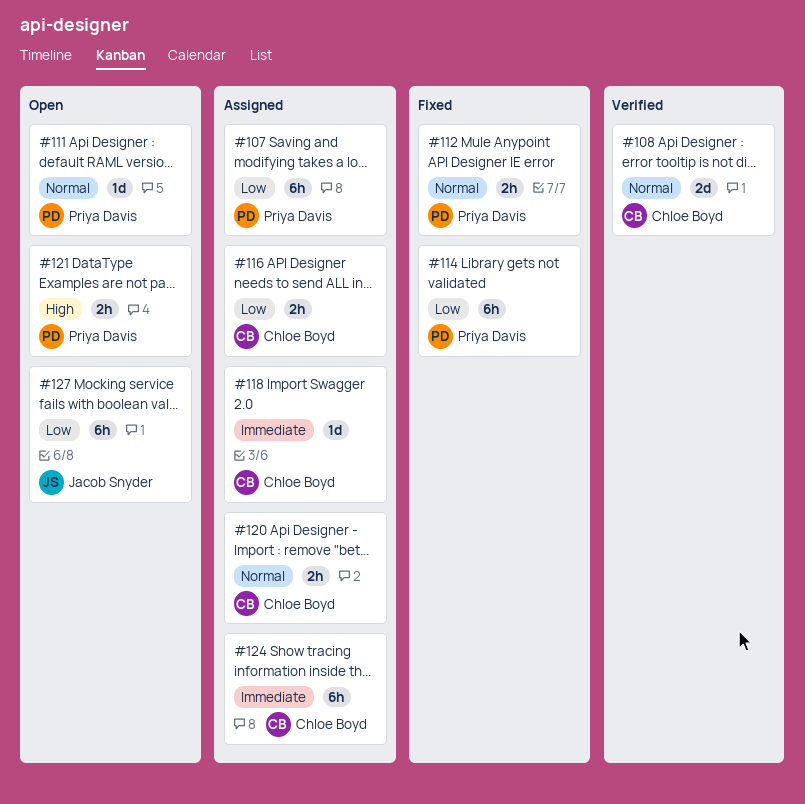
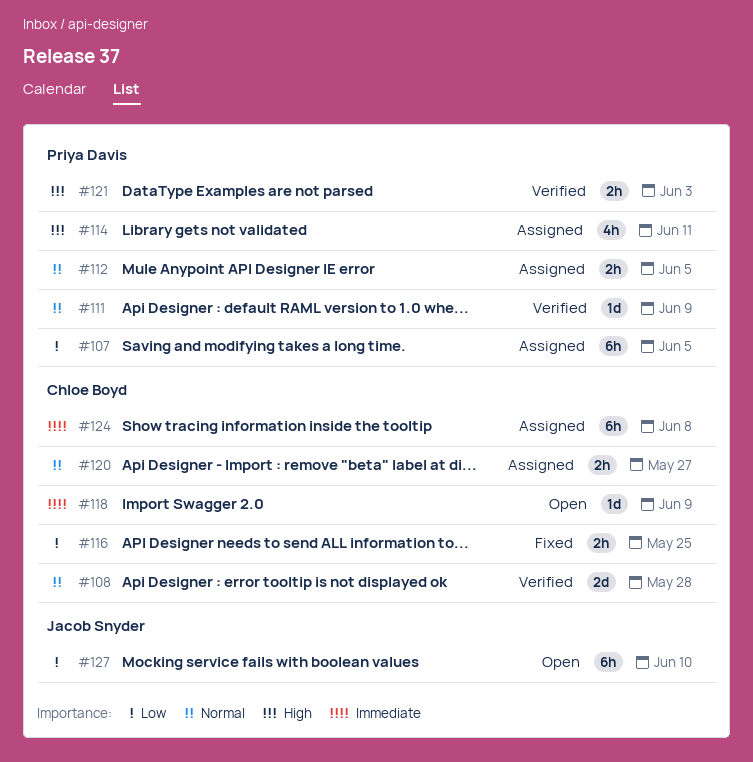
#111, status: Open -> Verified
#112, status: Fixed -> Assigned
#114, status: Fixed -> Assigned
#114, priority: Low -> High
#114, estimate: 6h -> 4h
#116, status: Assigned -> Fixed
#118, status: Assigned -> Open
#121, status: Open -> Verified

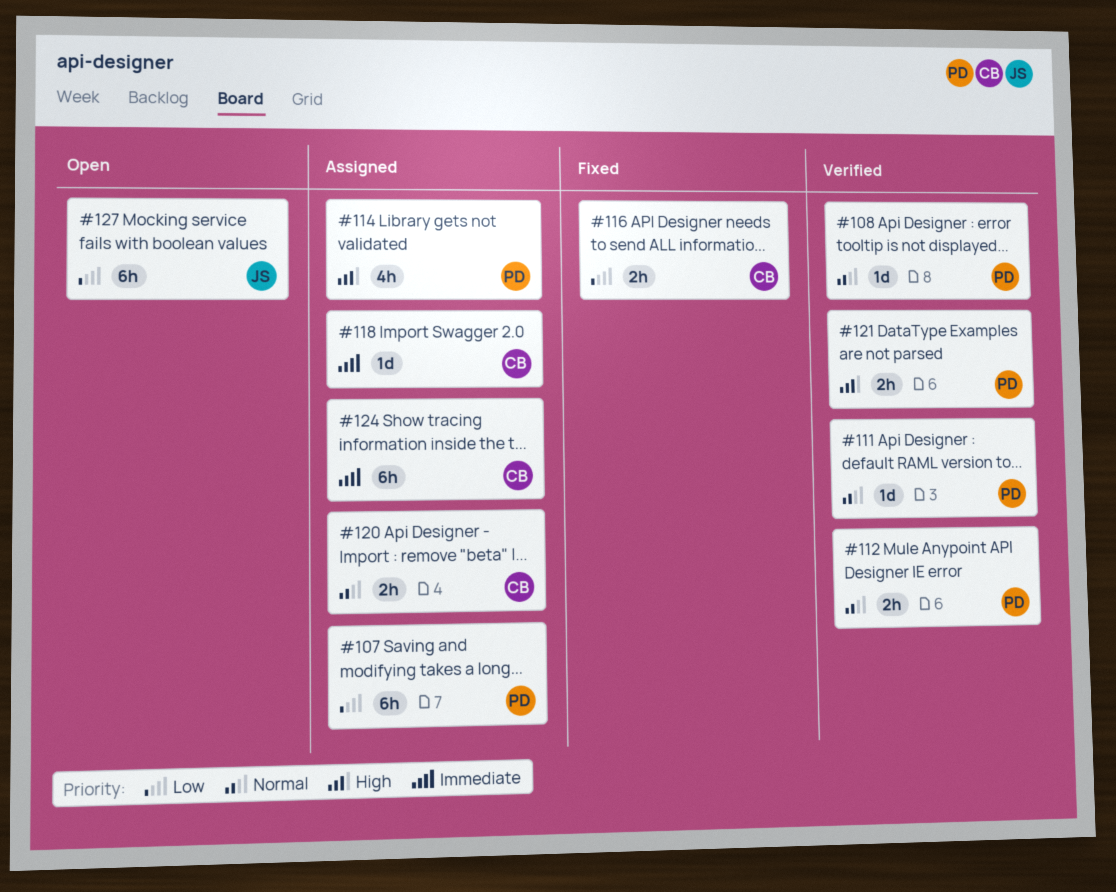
#108, owner: Chloe Boyd -> Priya Davis
#108, estimate: 2d -> 1d
#112, status: Assigned -> Verified
#118, status: Open -> Assigned

